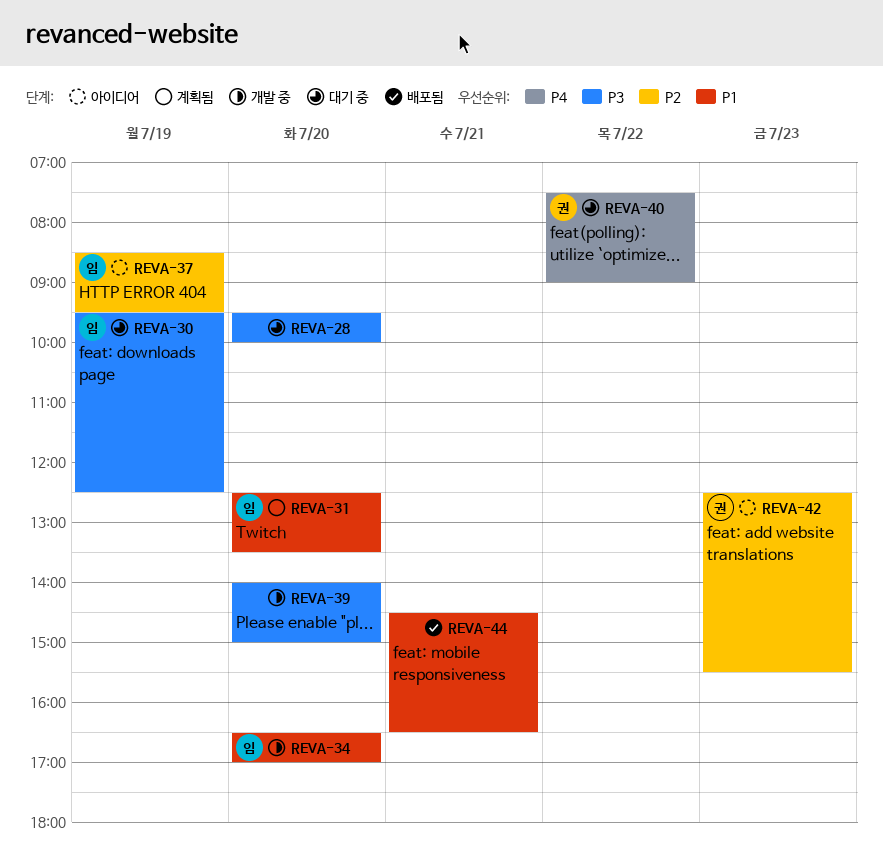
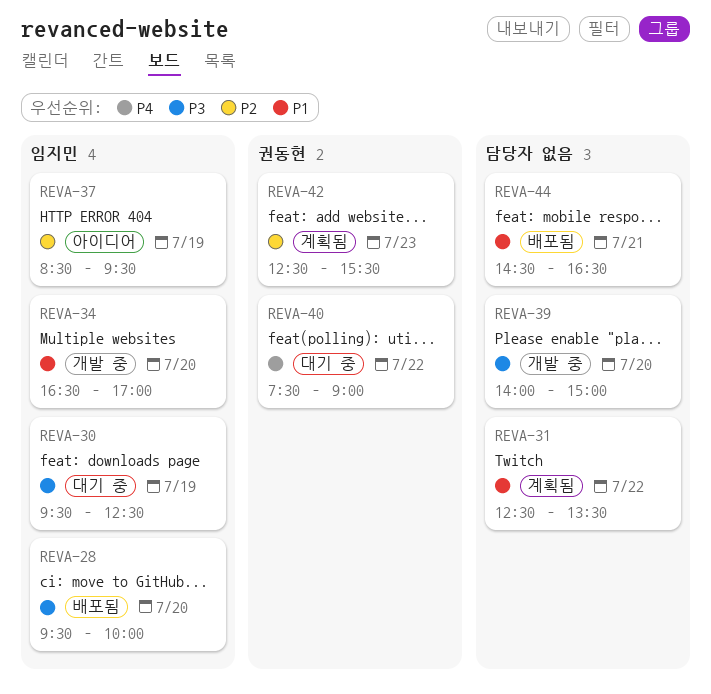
REVA-28, status: 대기 중 -> 배포됨
REVA-28, owner: none -> 임지민
REVA-31, owner: 임지민 -> none
REVA-31, day: Jul 20 -> Jul 22
REVA-42, status: 아이디어 -> 계획됨

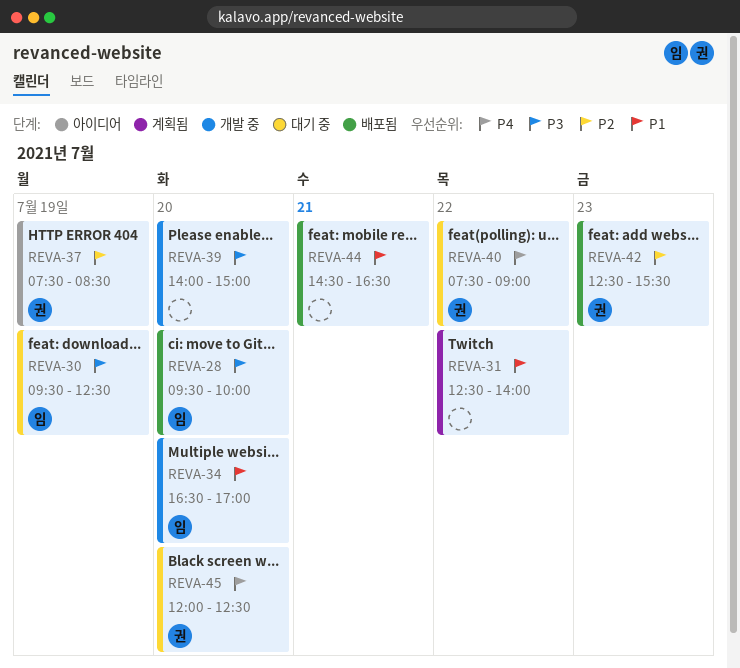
REVA-31, ends: 13:30 -> 14:00
REVA-37, owner: 임지민 -> 권동현
REVA-37, begins: 08:30 -> 07:30
REVA-37, ends: 09:30 -> 08:30
REVA-42, status: 계획됨 -> 배포됨
REVA-45: none -> present

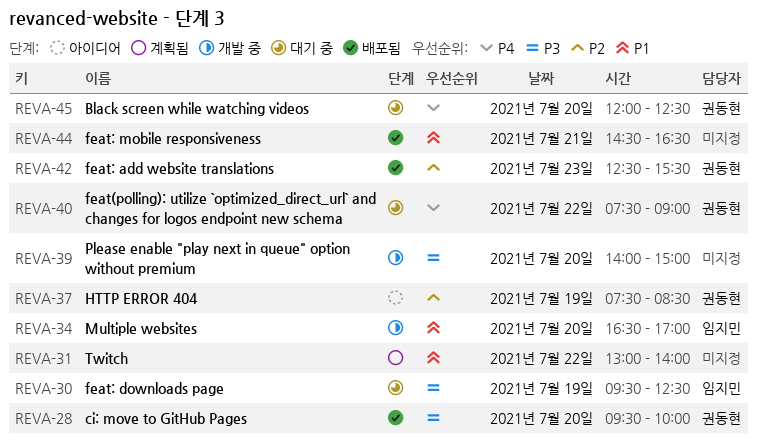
REVA-28, owner: 임지민 -> 권동현
REVA-31, begins: 12:30 -> 13:00

